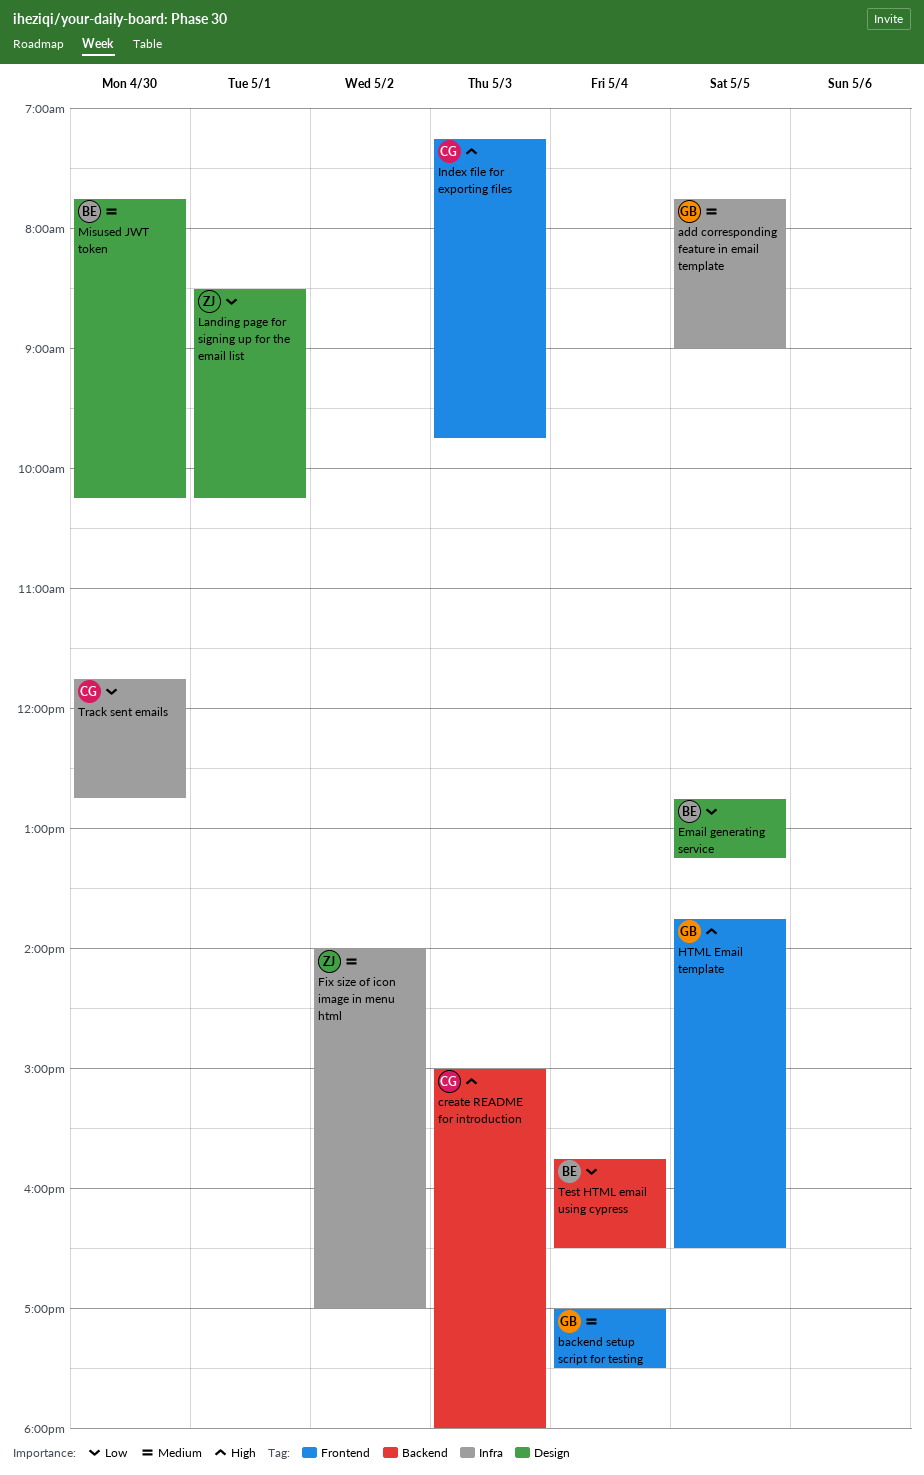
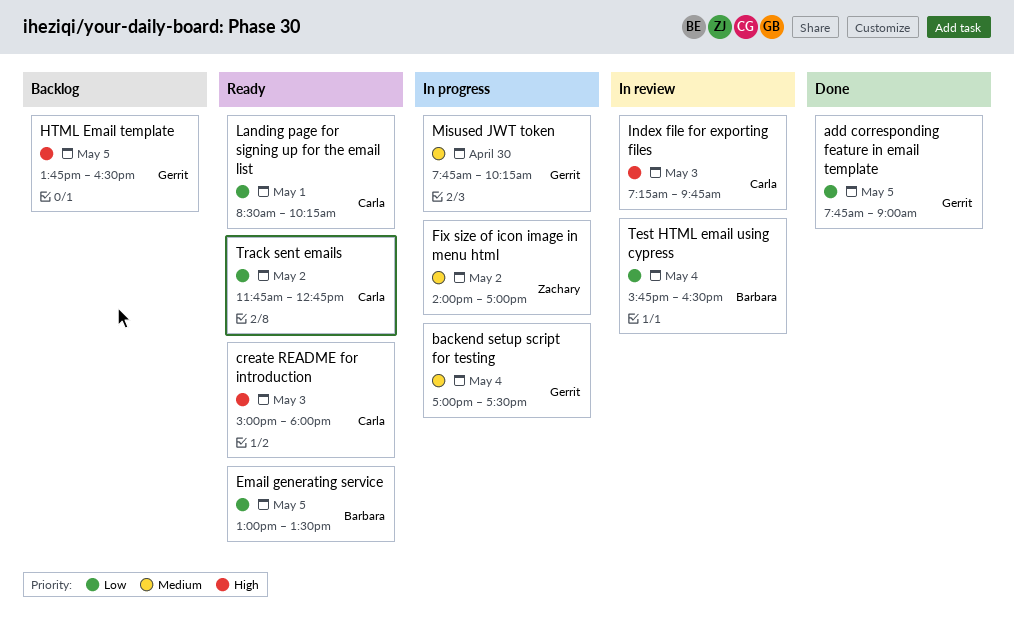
add corresponding feature in email template, priority: Medium -> Low
Email generating service, begins: 12:45 -> 13:00
Email generating service, ends: 13:15 -> 13:30
Landing page for signing up for the email list, owner: Zachary -> Carla
Misused JWT token, owner: Barbara -> Gerrit
Track sent emails, day: Apr 30 -> May 2

